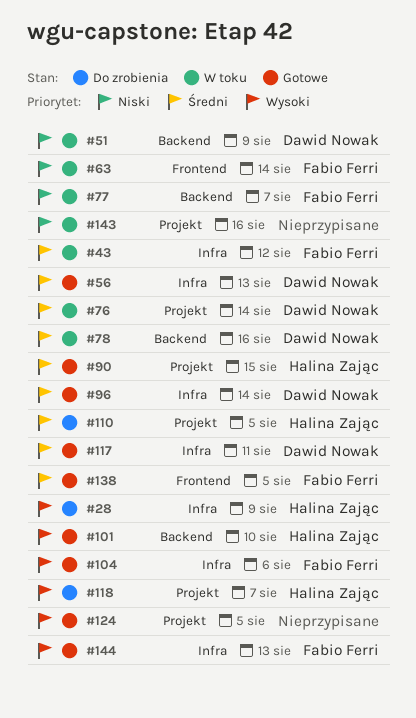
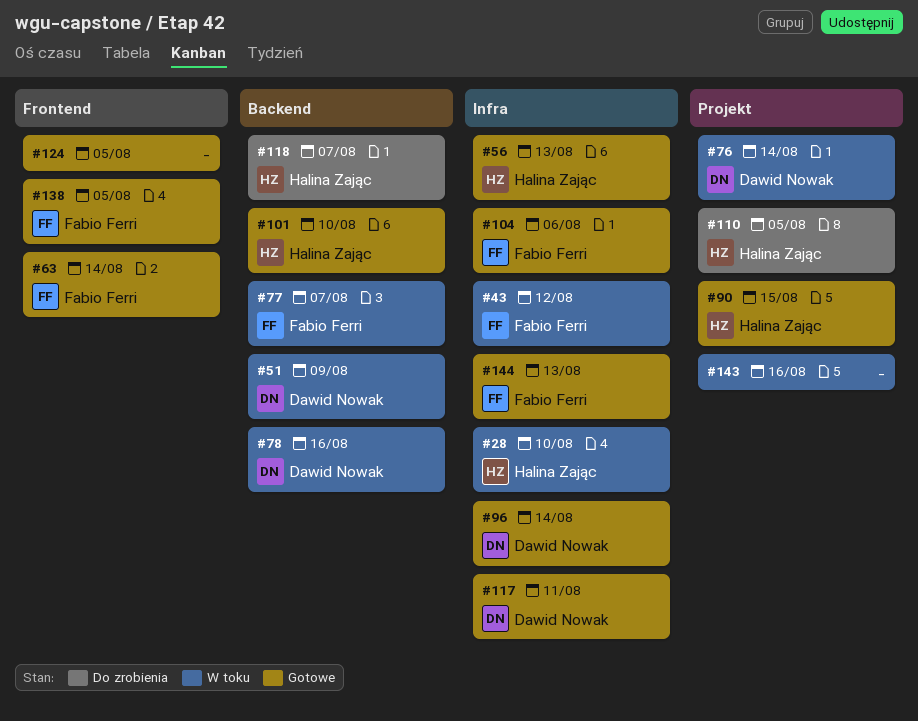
#28, status: Do zrobienia -> W toku
#28, due: Aug 9 -> Aug 10
#56, owner: Dawid Nowak -> Halina Zając
#63, status: W toku -> Gotowe
#118, label: Projekt -> Backend
#124, label: Projekt -> Frontend

